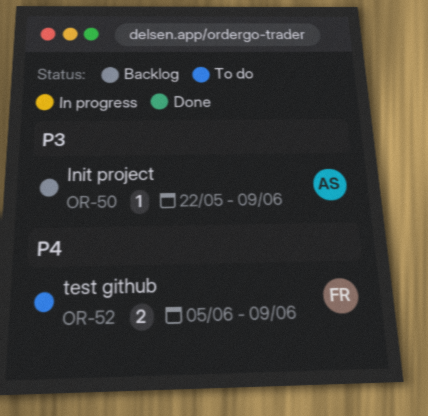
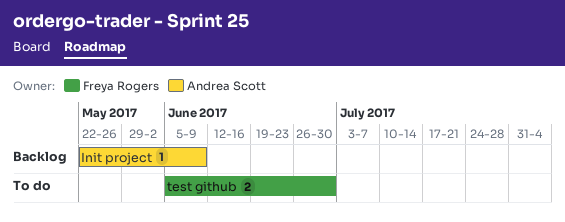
test github, due: Jun 9 -> Jun 30

